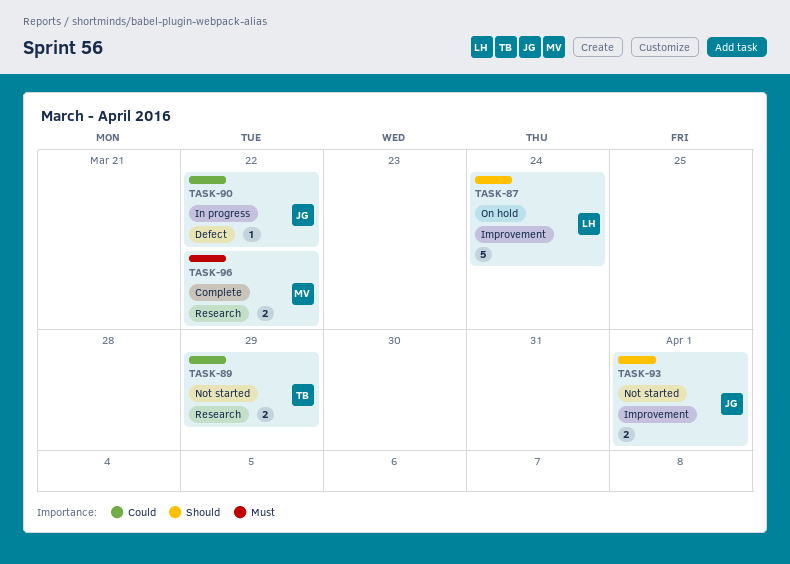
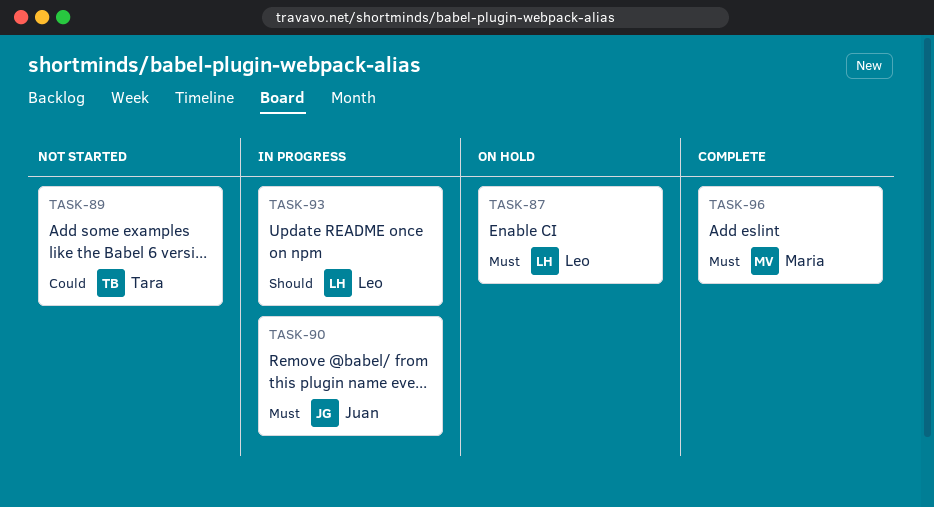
TASK-87, priority: Should -> Must
TASK-90, priority: Could -> Must
TASK-93, status: Not started -> In progress
TASK-93, owner: Juan -> Leo

